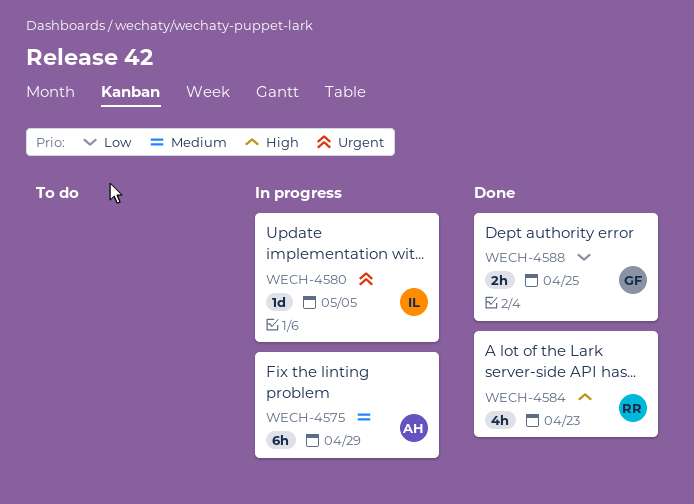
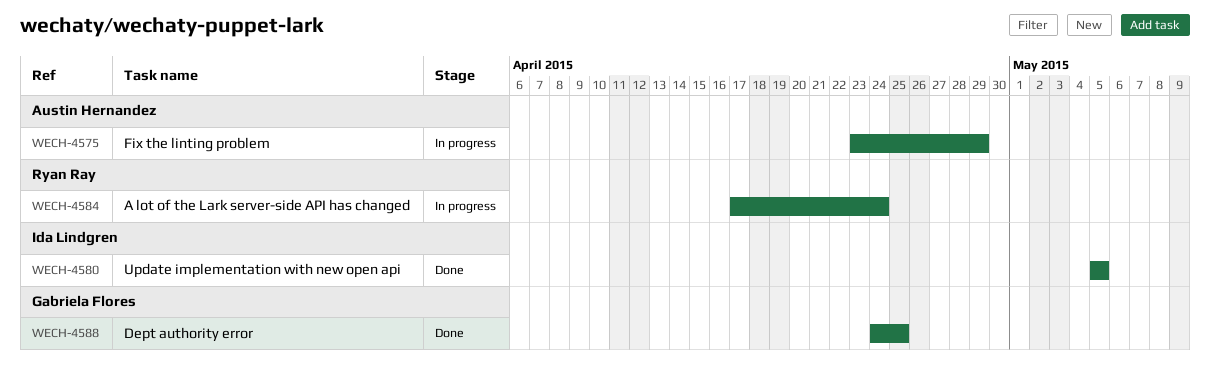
WECH-4580, status: In progress -> Done
WECH-4584, status: Done -> In progress
WECH-4584, due: Apr 23 -> Apr 24

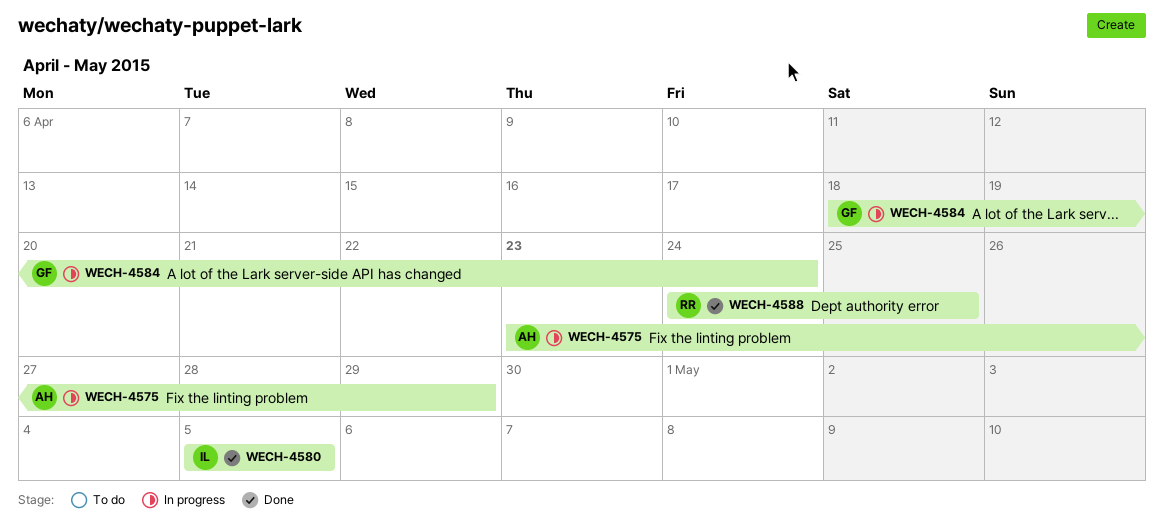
WECH-4584, owner: Ryan Ray -> Gabriela Flores
WECH-4584, start: Apr 17 -> Apr 18
WECH-4588, owner: Gabriela Flores -> Ryan Ray

